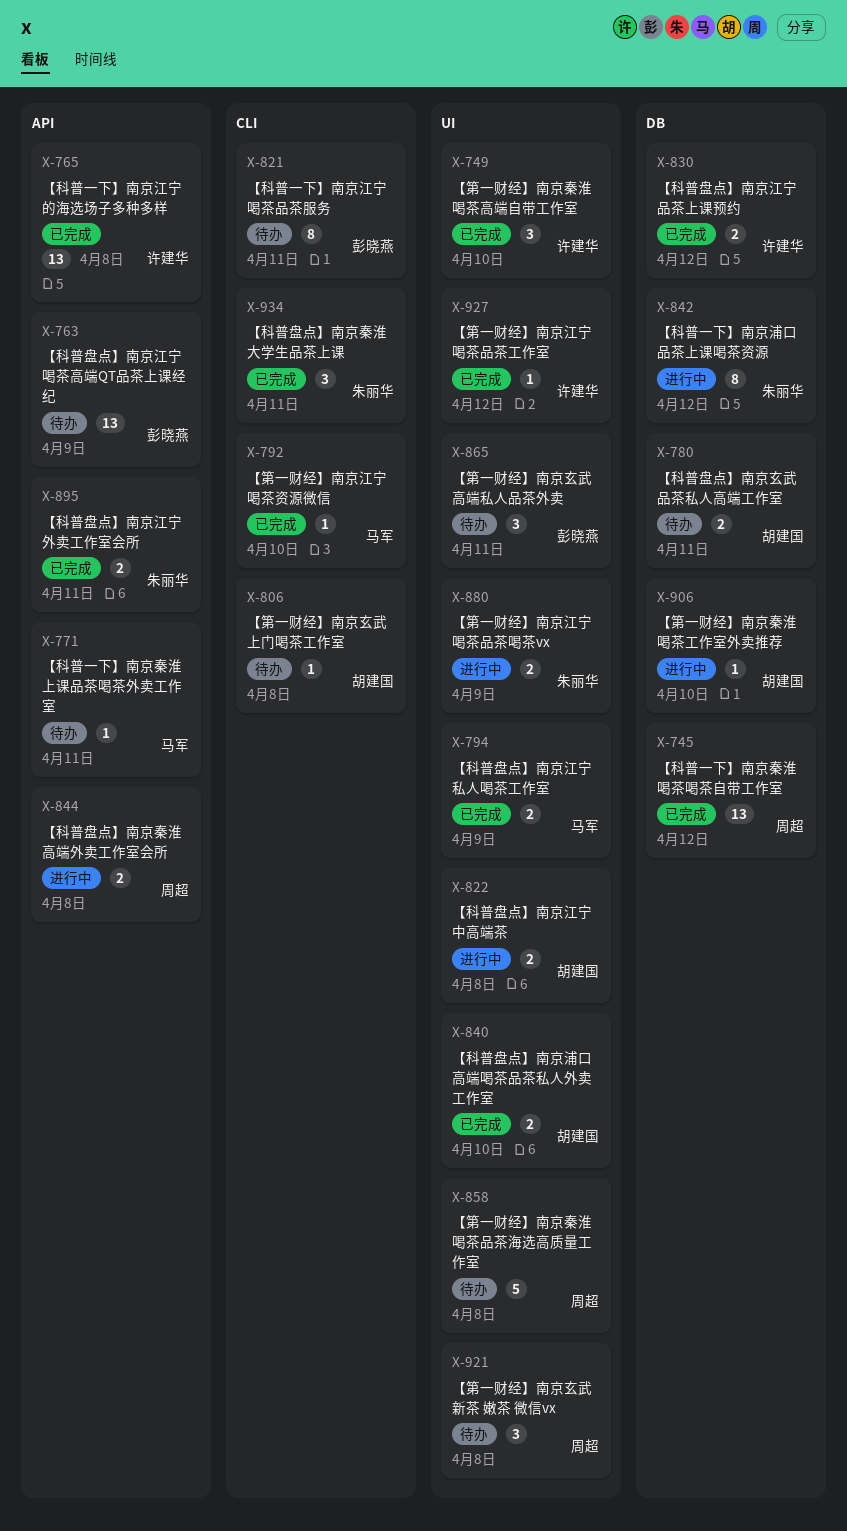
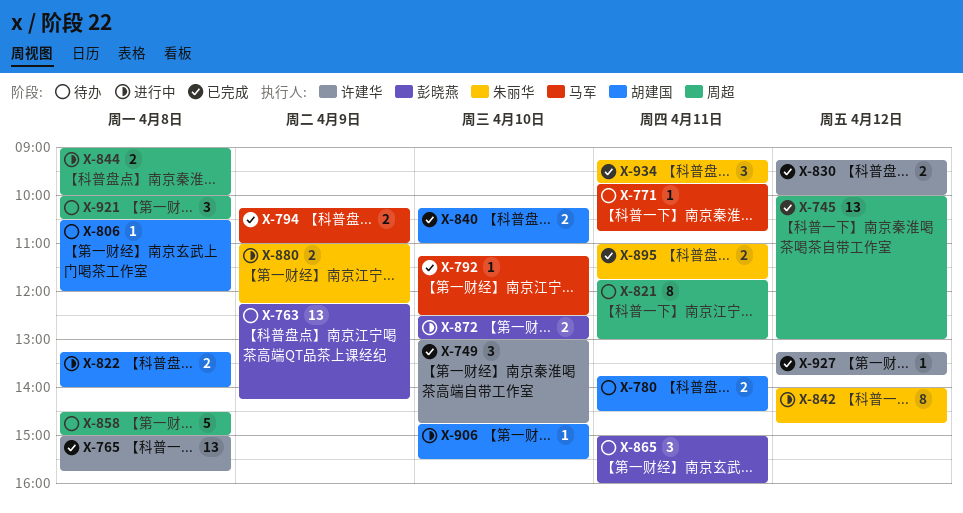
X-821, owner: 彭晓燕 -> 周超
X-872: none -> present

